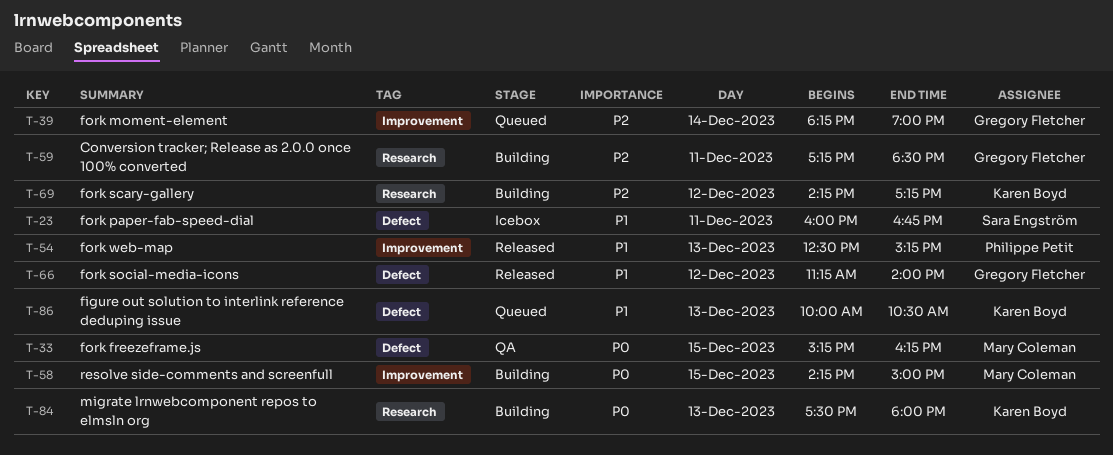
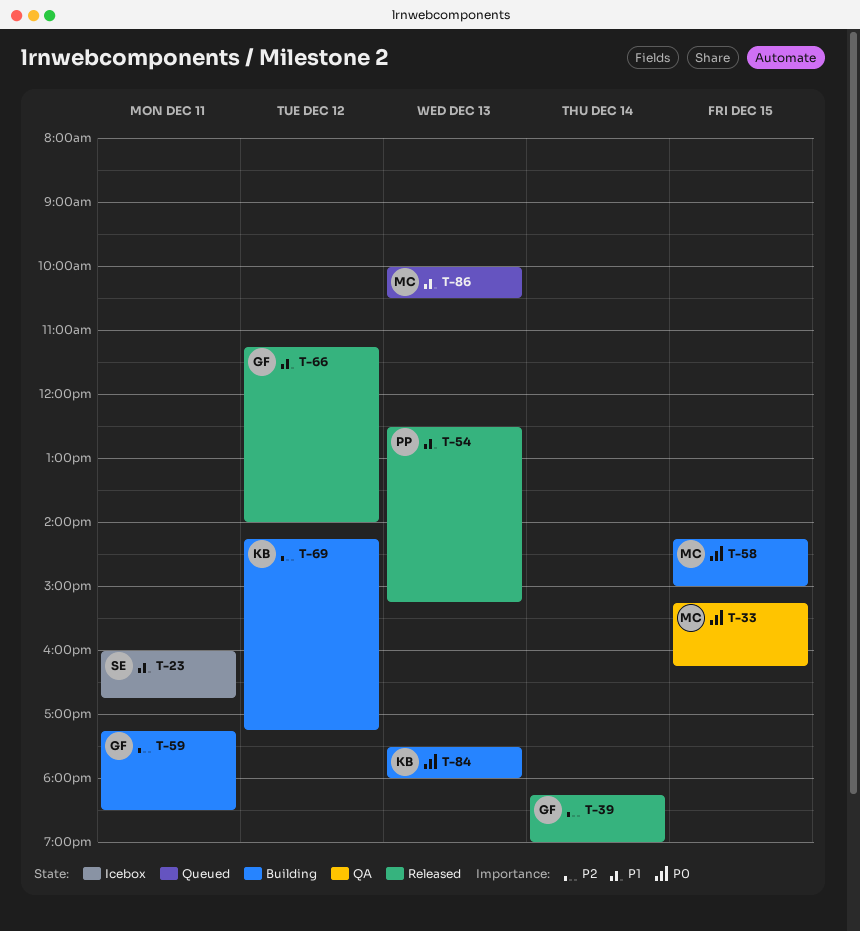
T-39, status: Queued -> Released
T-86, owner: Karen Boyd -> Mary Coleman

